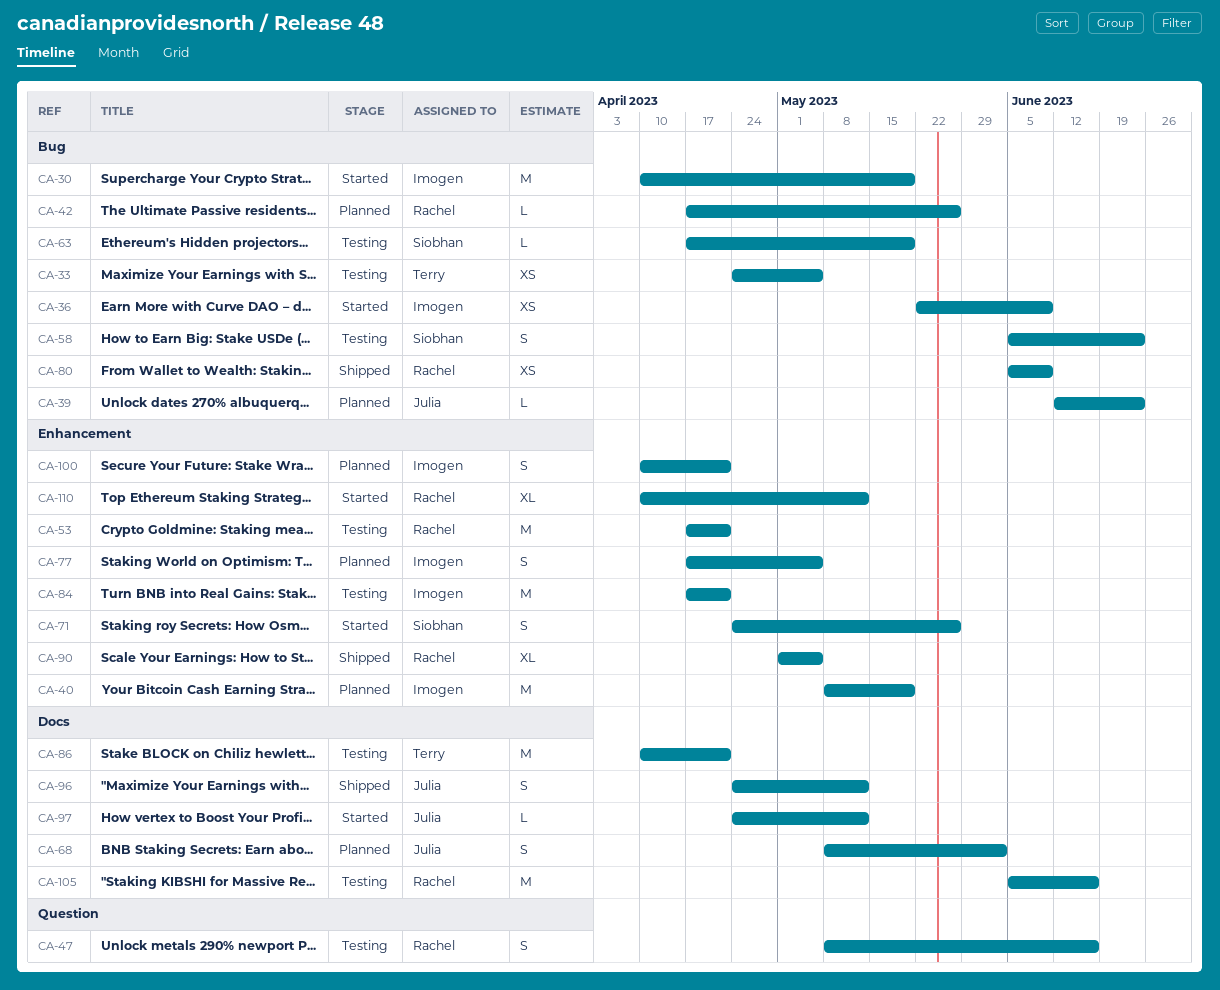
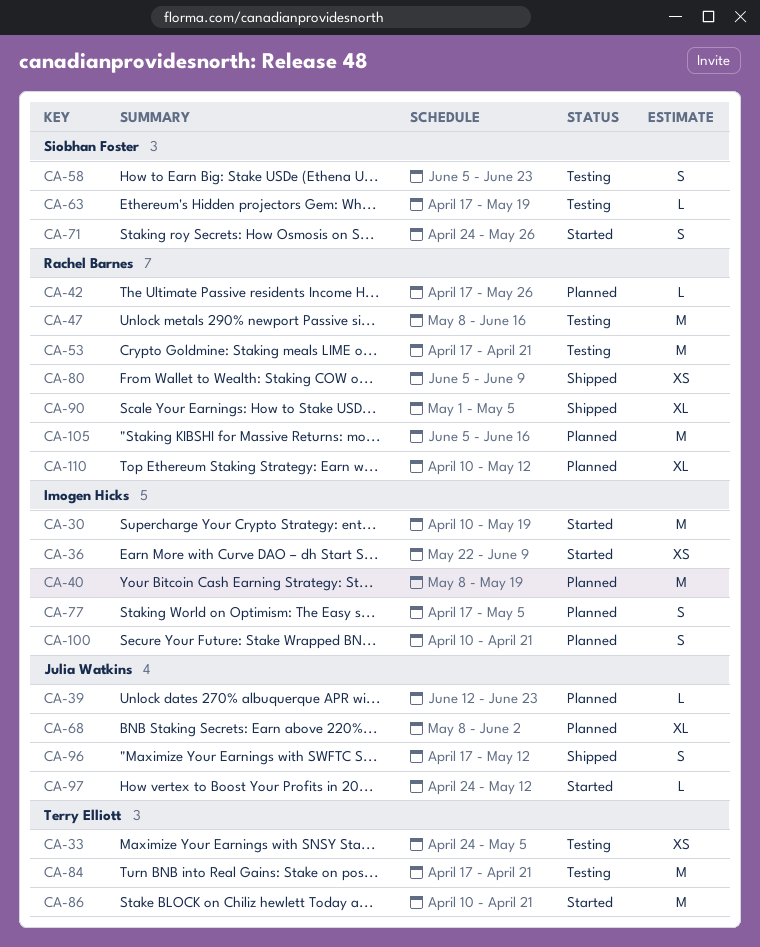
CA-47, estimate: S -> M
CA-68, estimate: S -> XL
CA-84, owner: Imogen Hicks -> Terry Elliott
CA-86, status: Testing -> Started
CA-96, start: Apr 24 -> Apr 17
CA-105, status: Testing -> Planned
CA-110, status: Started -> Planned

